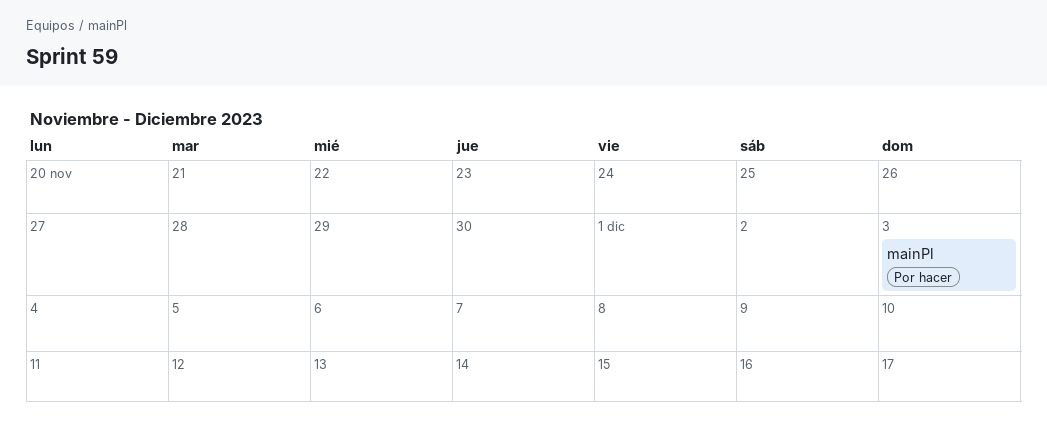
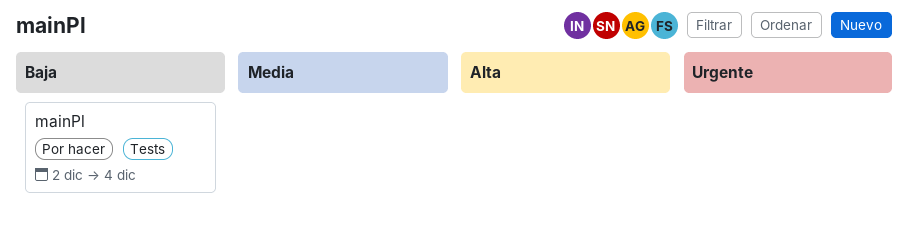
mainPl, due: Dec 3 -> Dec 4

